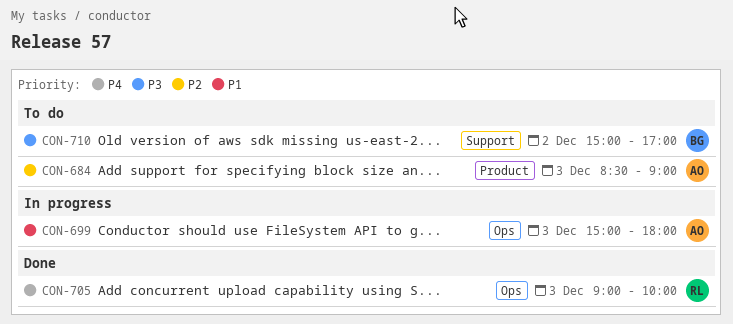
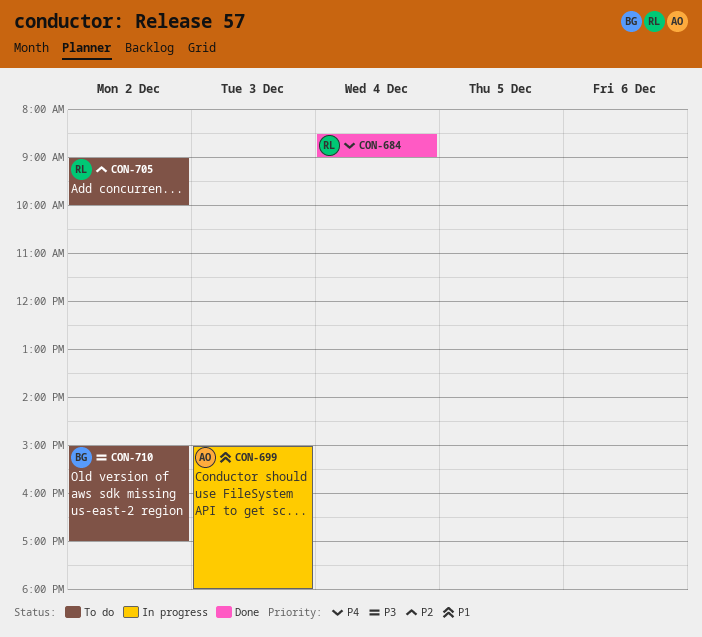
CON-684, status: To do -> Done
CON-684, owner: AO -> RL
CON-684, priority: P2 -> P4
CON-684, day: Dec 3 -> Dec 4
CON-705, status: Done -> To do
CON-705, priority: P4 -> P2
CON-705, day: Dec 3 -> Dec 2

